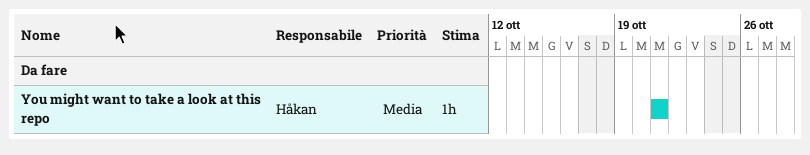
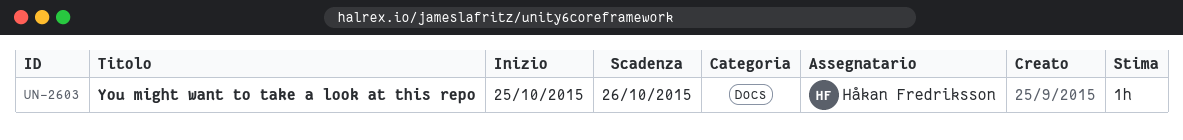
You might want to take a look at this repo, start: Oct 21 -> Oct 25
You might want to take a look at this repo, due: Oct 21 -> Oct 26

